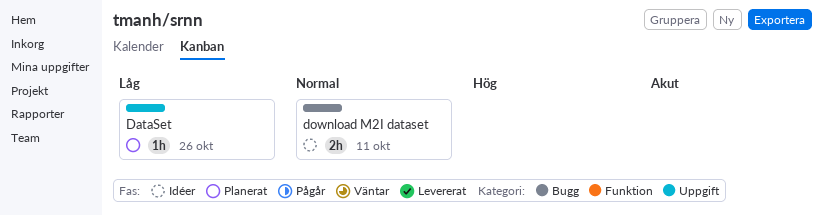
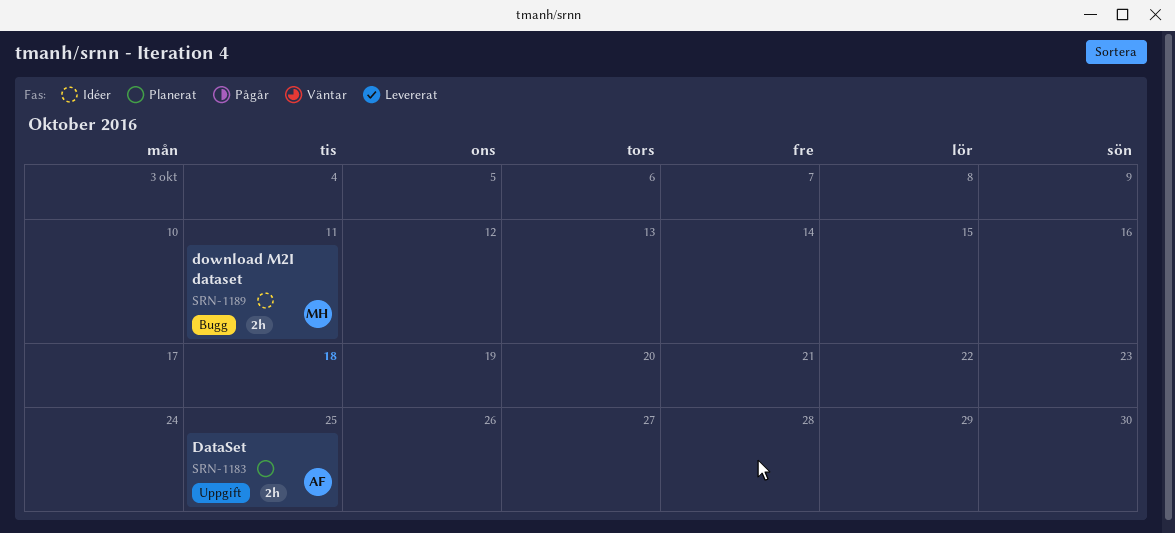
DataSet, estimate: 1h -> 2h
DataSet, due: Oct 26 -> Oct 25

